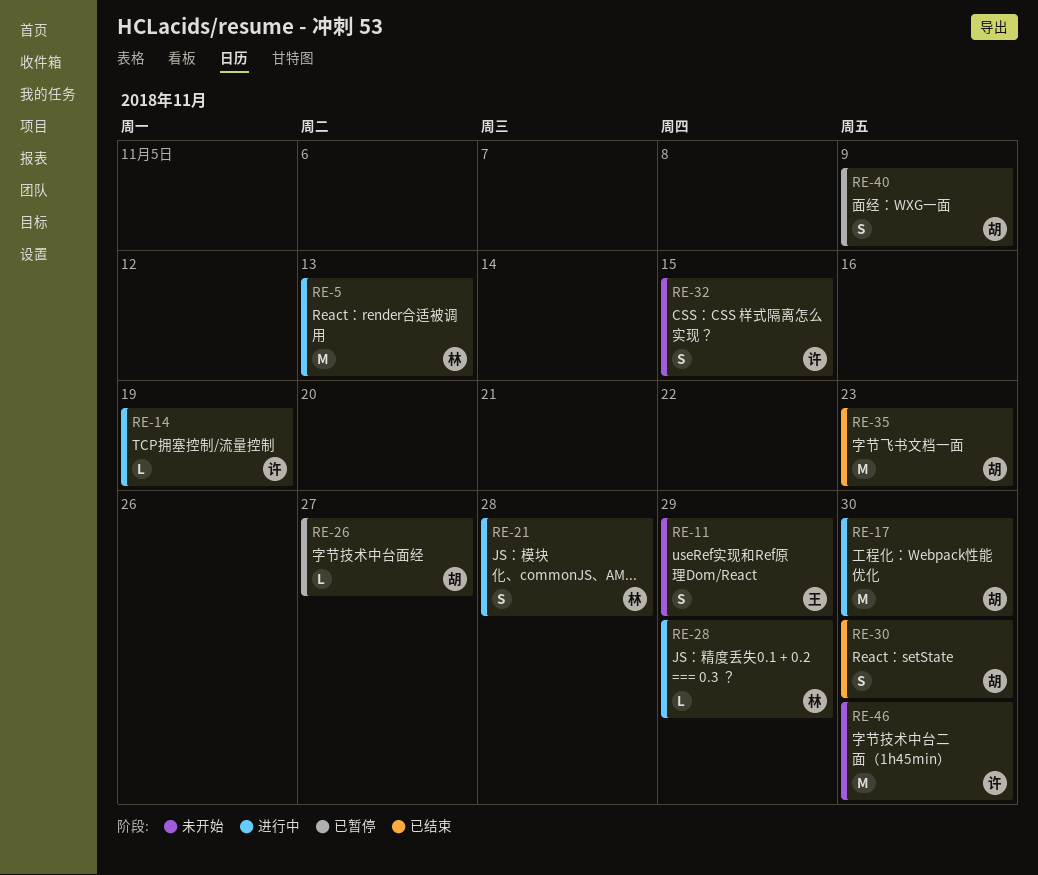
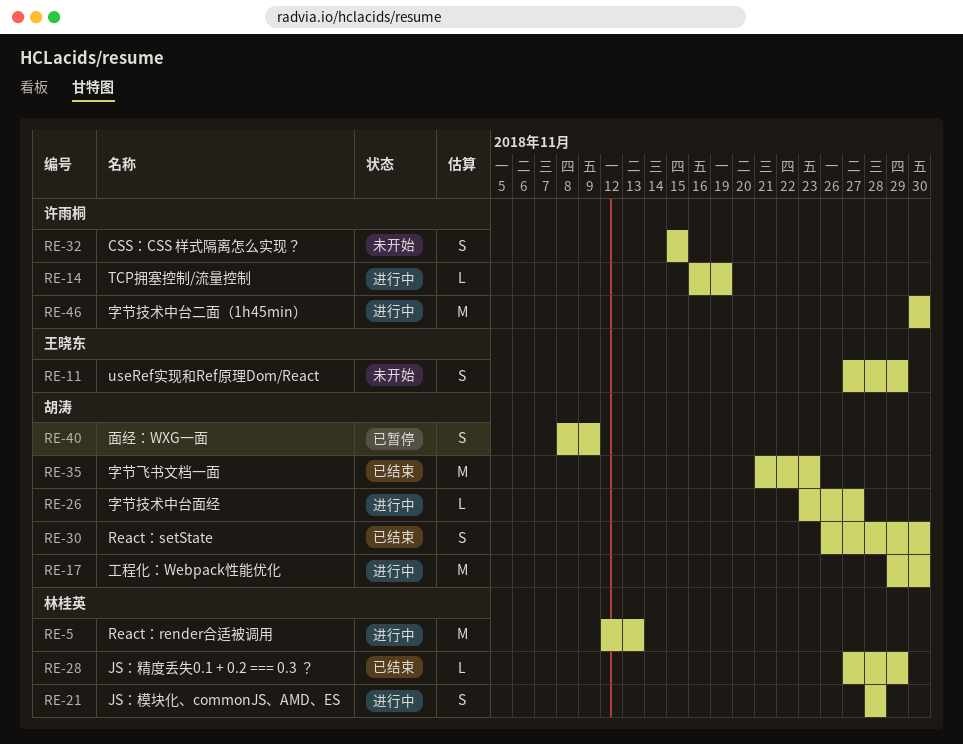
RE-26, status: 已暂停 -> 进行中
RE-28, status: 进行中 -> 已结束
RE-46, status: 未开始 -> 进行中

